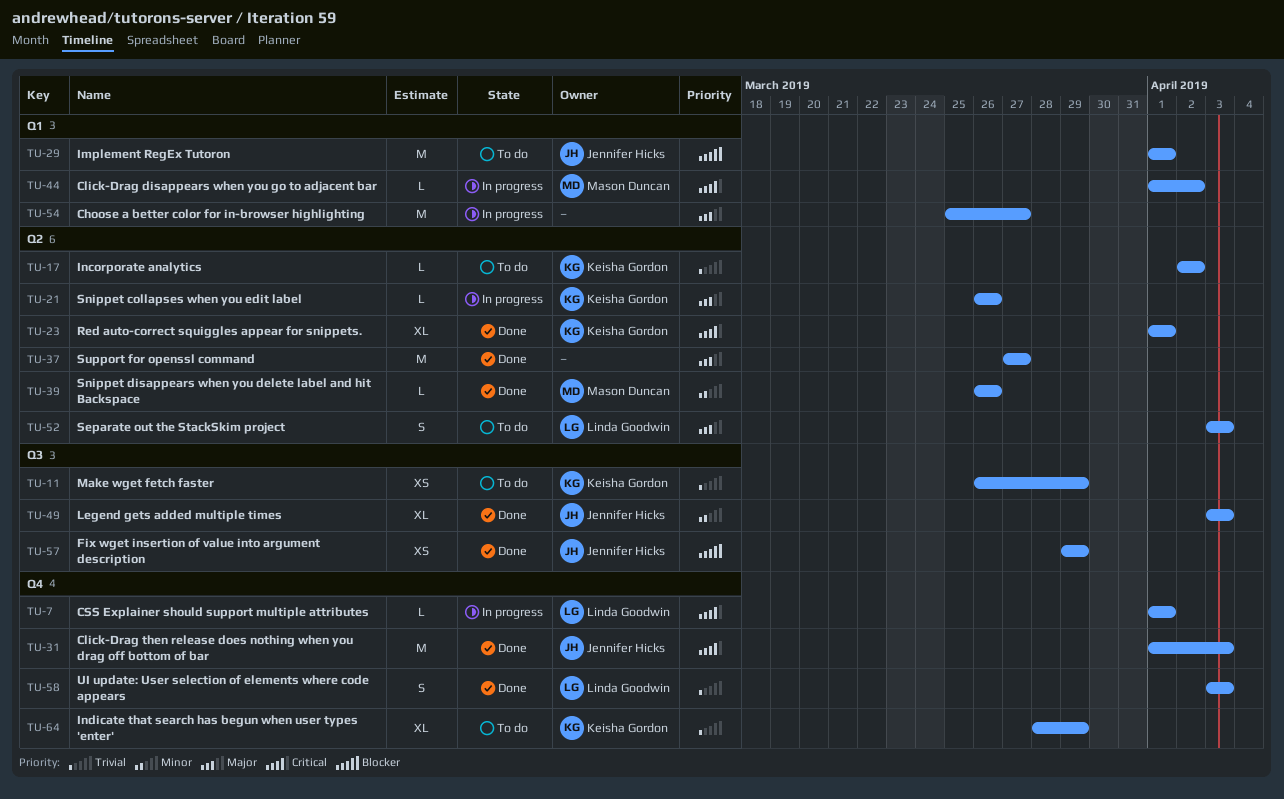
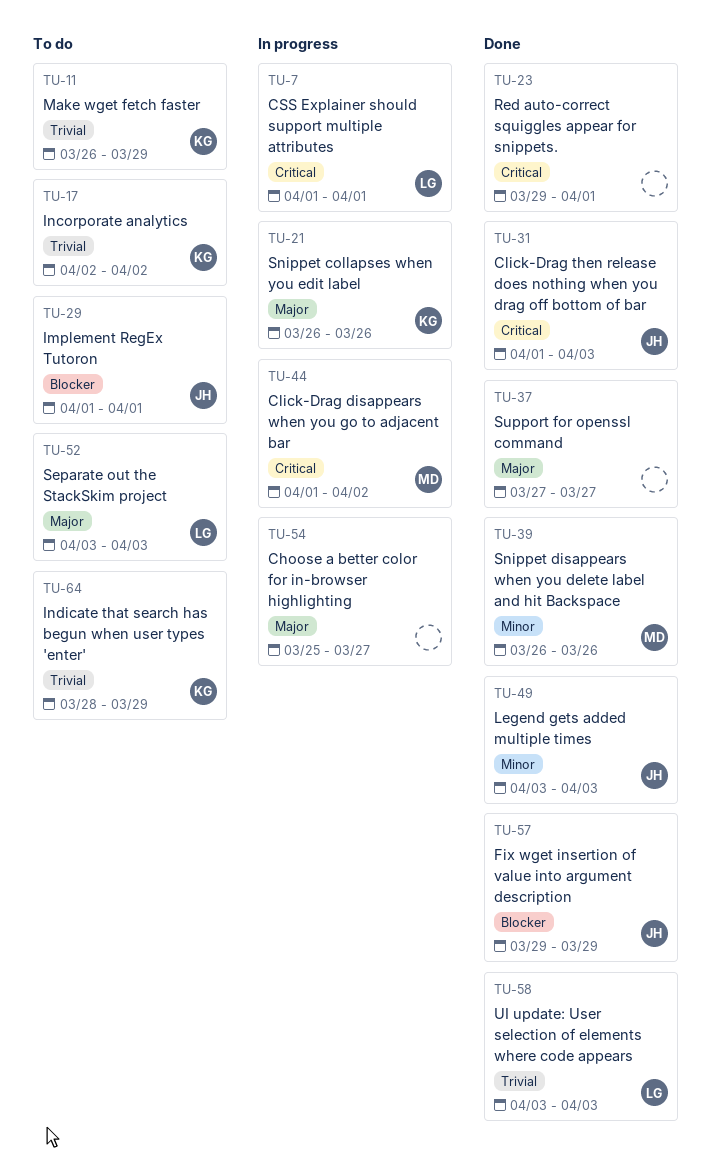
TU-23, owner: Keisha Gordon -> none
TU-23, start: Apr 1 -> Mar 29

